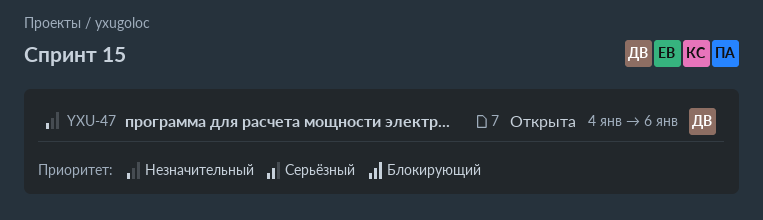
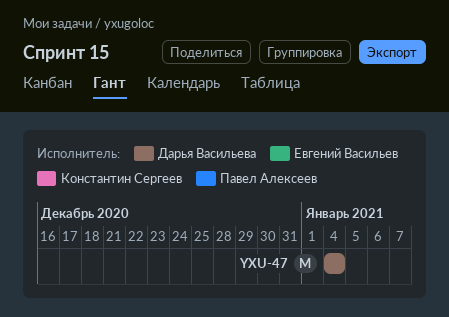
YXU-47, due: Jan 6 -> Jan 4

